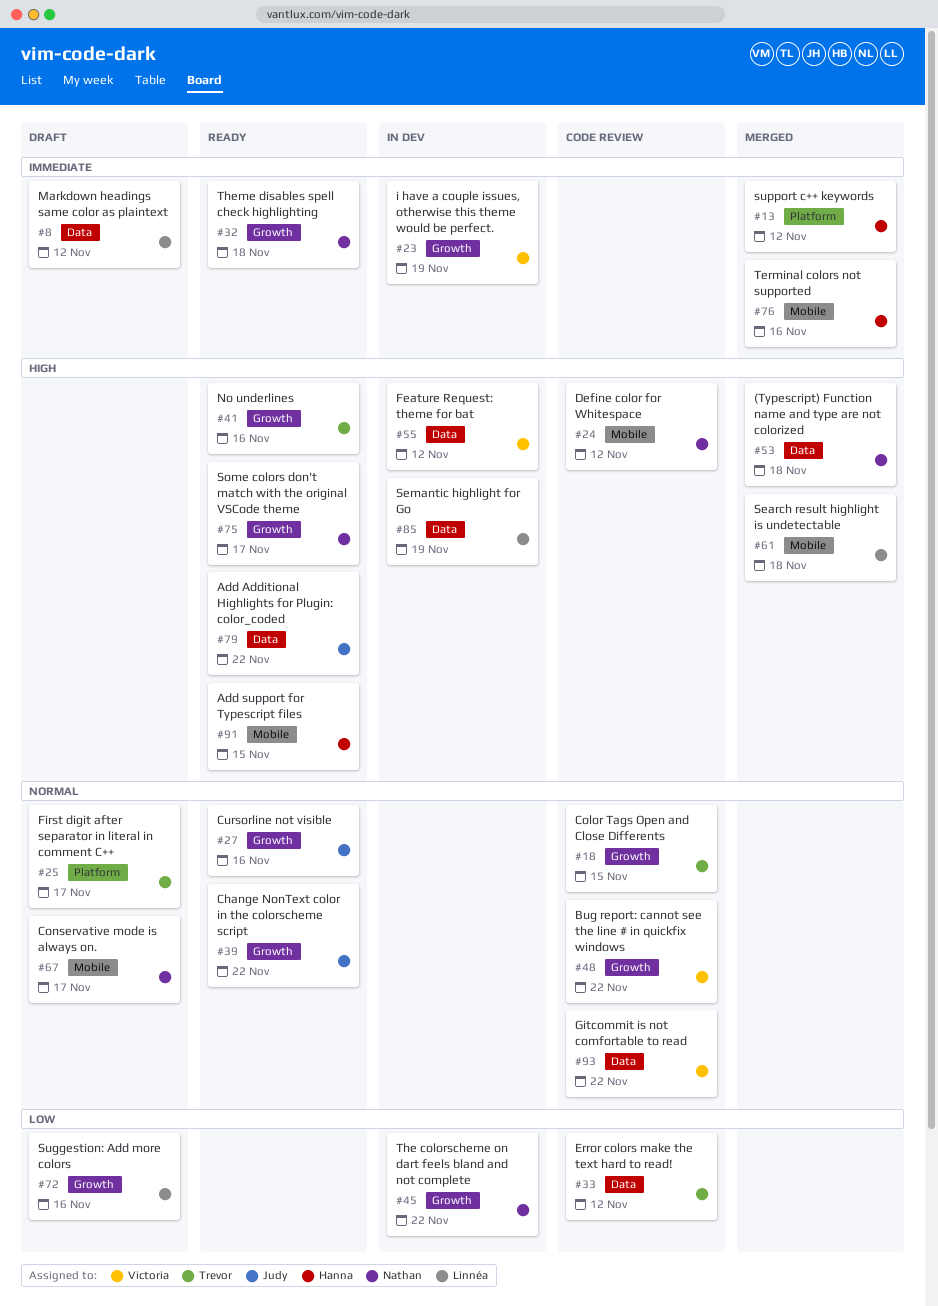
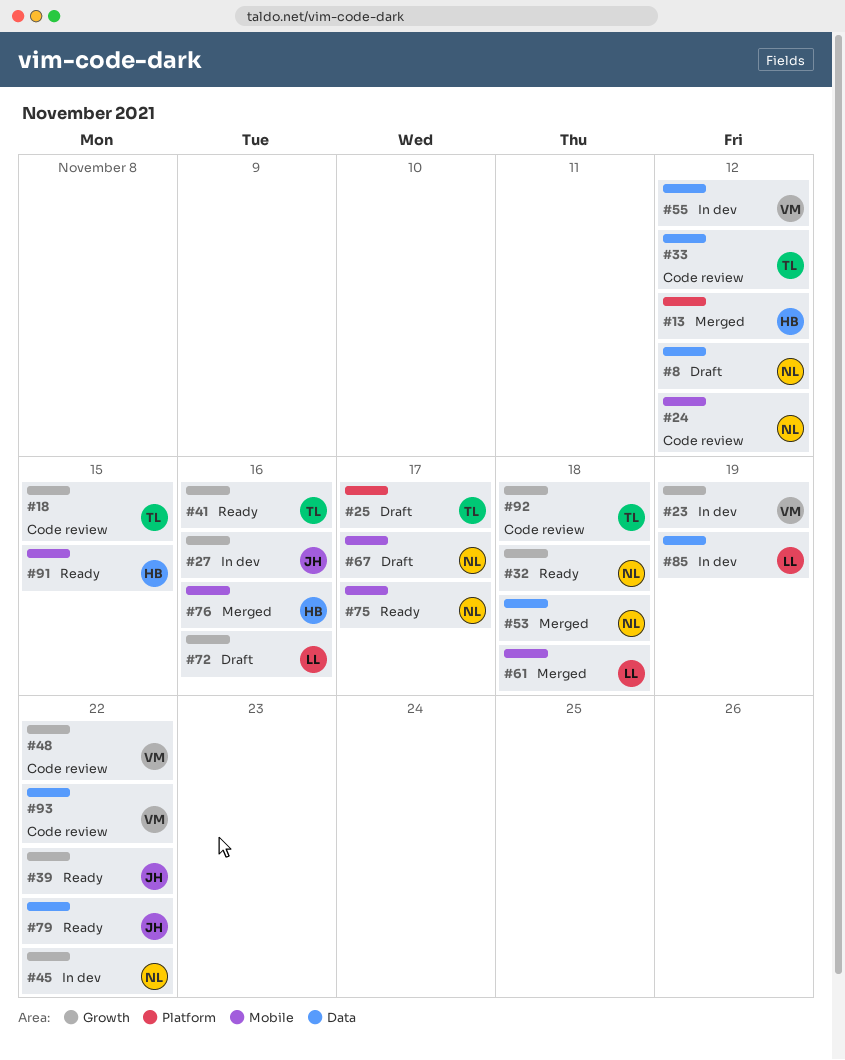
#8, owner: Linnéa -> Nathan
#27, status: Ready -> In dev
#75, label: Growth -> Mobile
#92: none -> present

